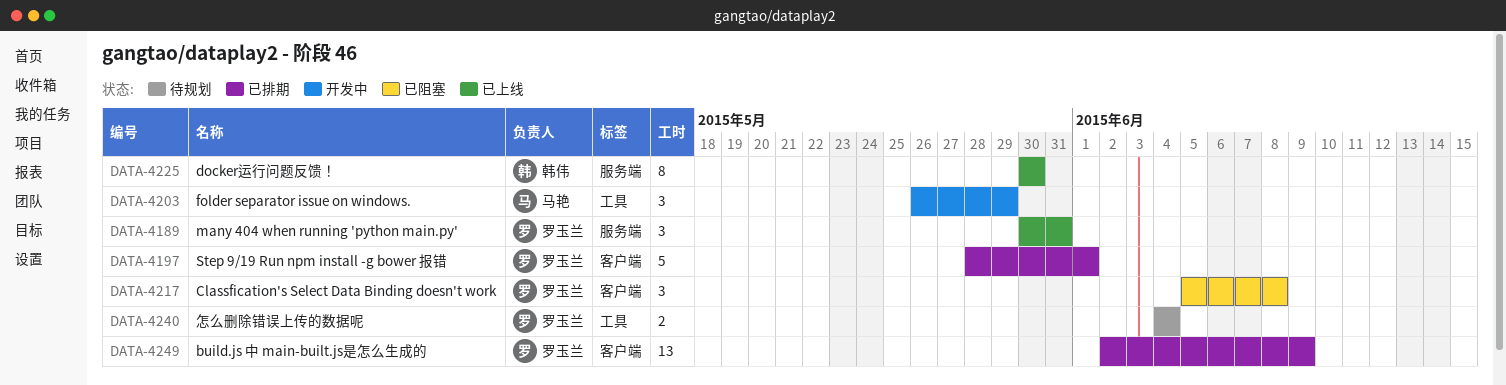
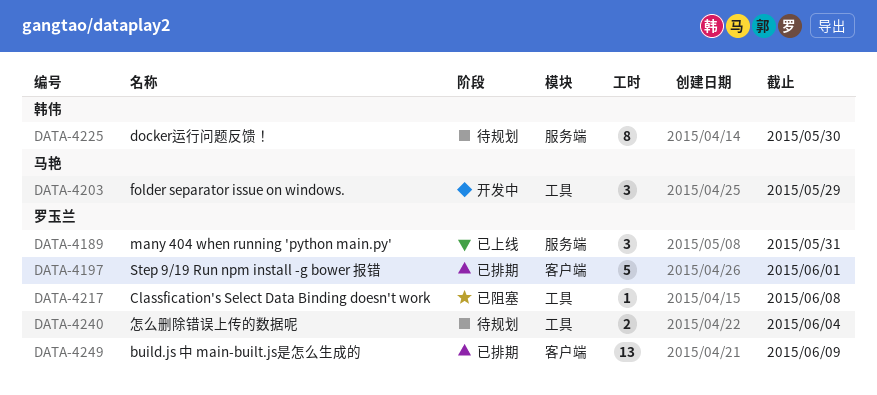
DATA-4217, label: 客户端 -> 工具
DATA-4217, estimate: 3 -> 1
DATA-4225, status: 已上线 -> 待规划

